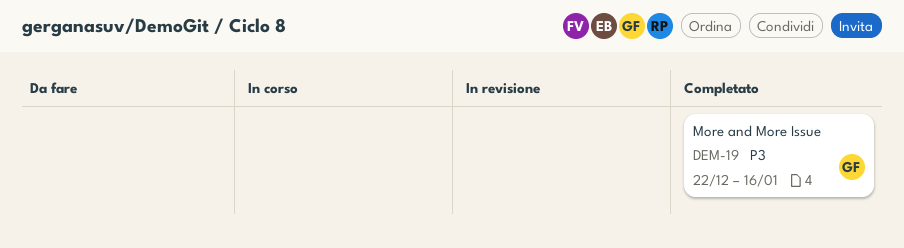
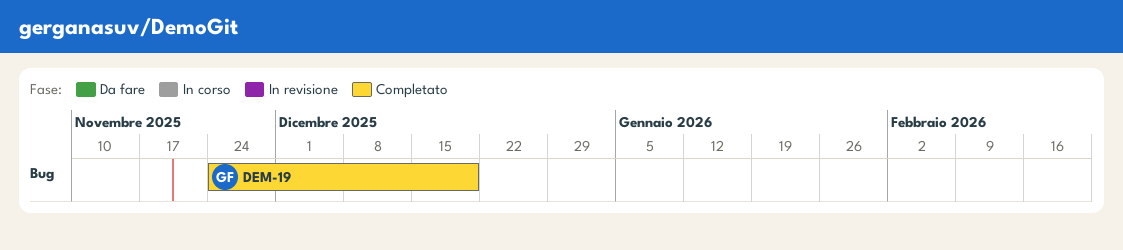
DEM-19, start: Dec 22 -> Nov 24
DEM-19, due: Jan 16 -> Dec 19

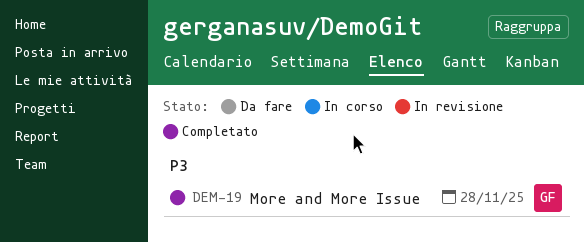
DEM-19, due: Dec 19 -> Nov 28

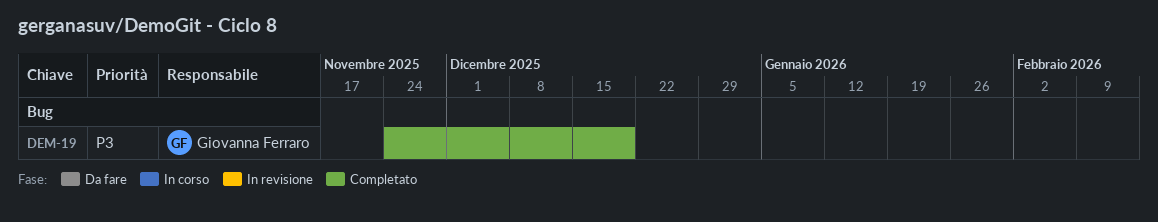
DEM-19, due: Nov 28 -> Dec 19

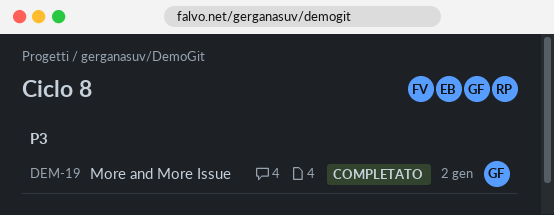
DEM-19, due: Dec 19 -> Jan 2

